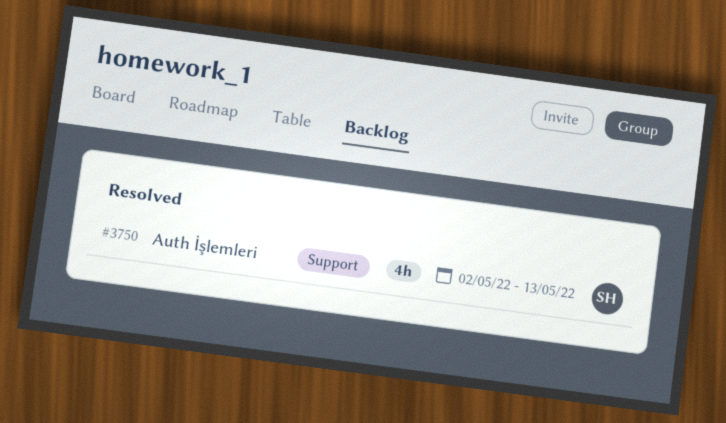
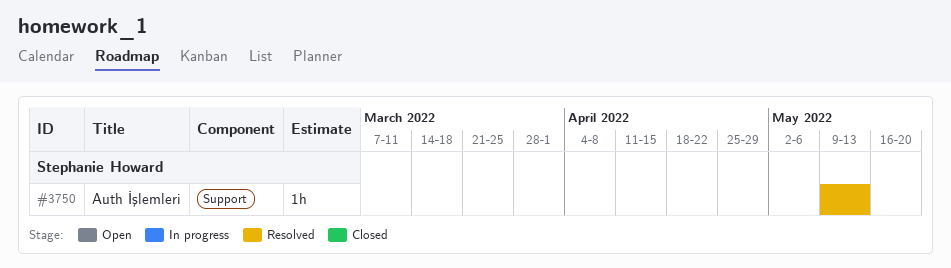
#3750, estimate: 4h -> 1h
#3750, start: May 2 -> May 9

